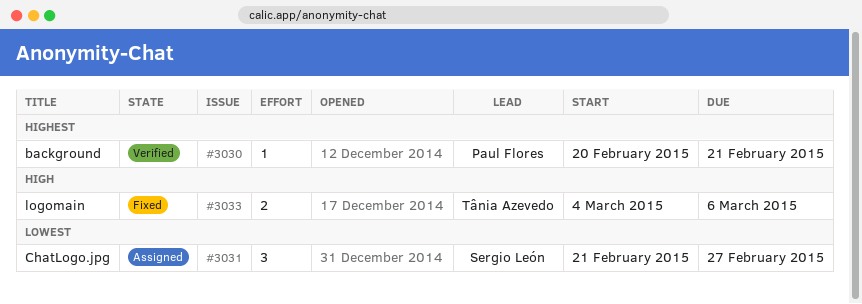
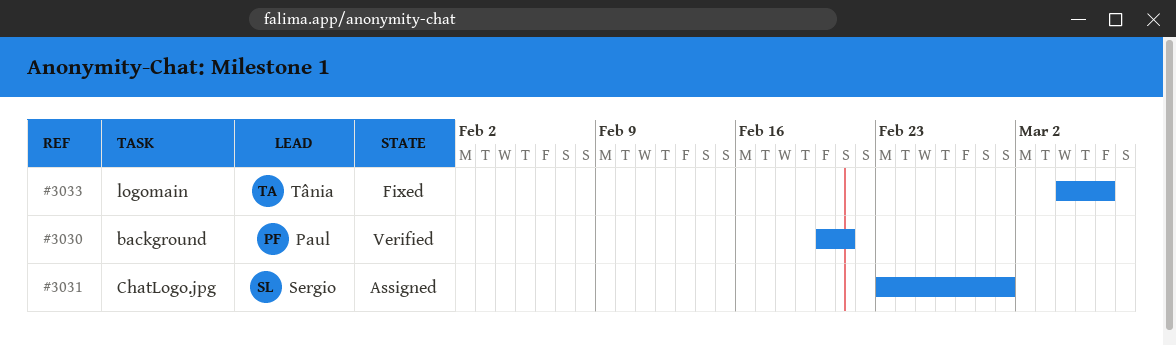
#3031, start: Feb 21 -> Feb 23
#3031, due: Feb 27 -> Mar 1

